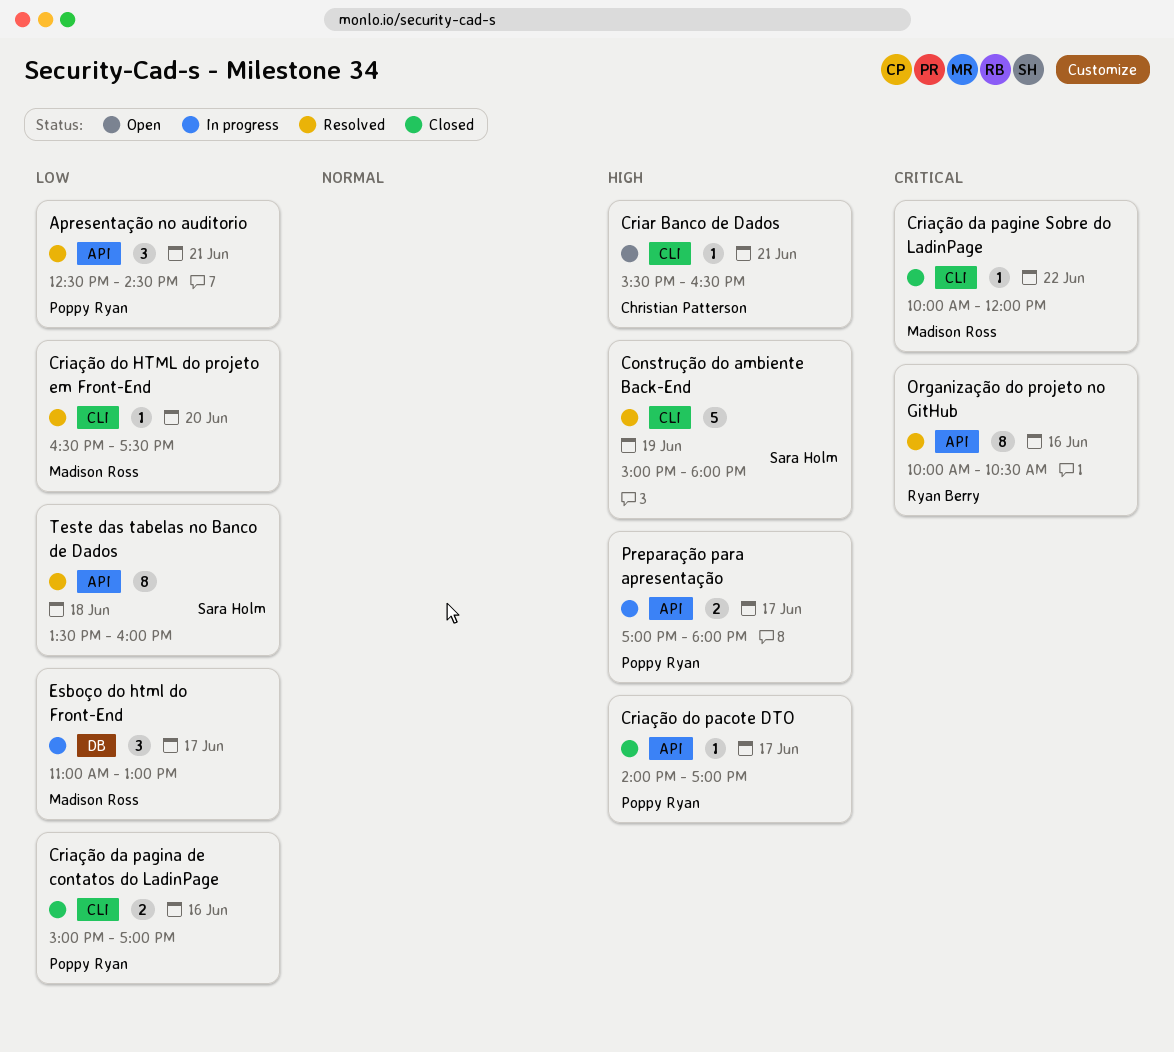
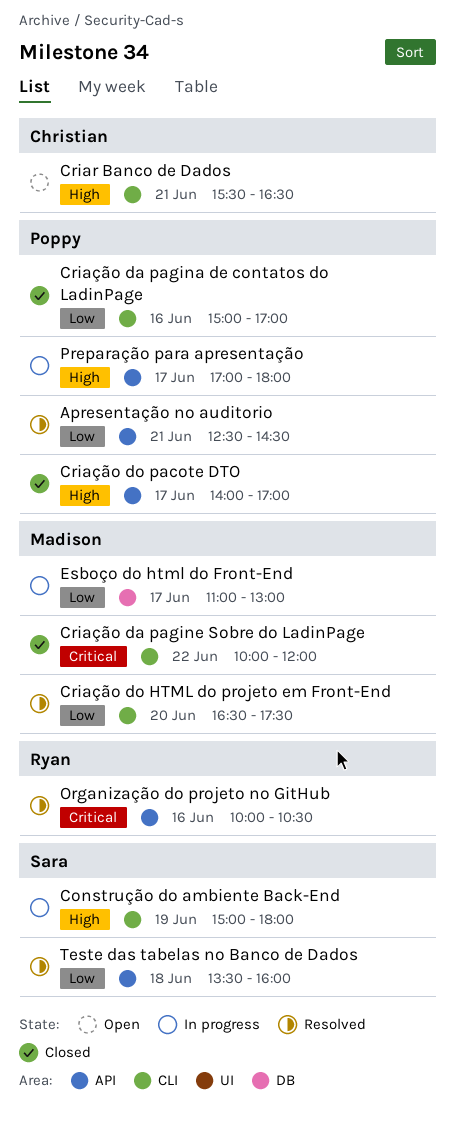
Construção do ambiente Back-End, status: Resolved -> In progress

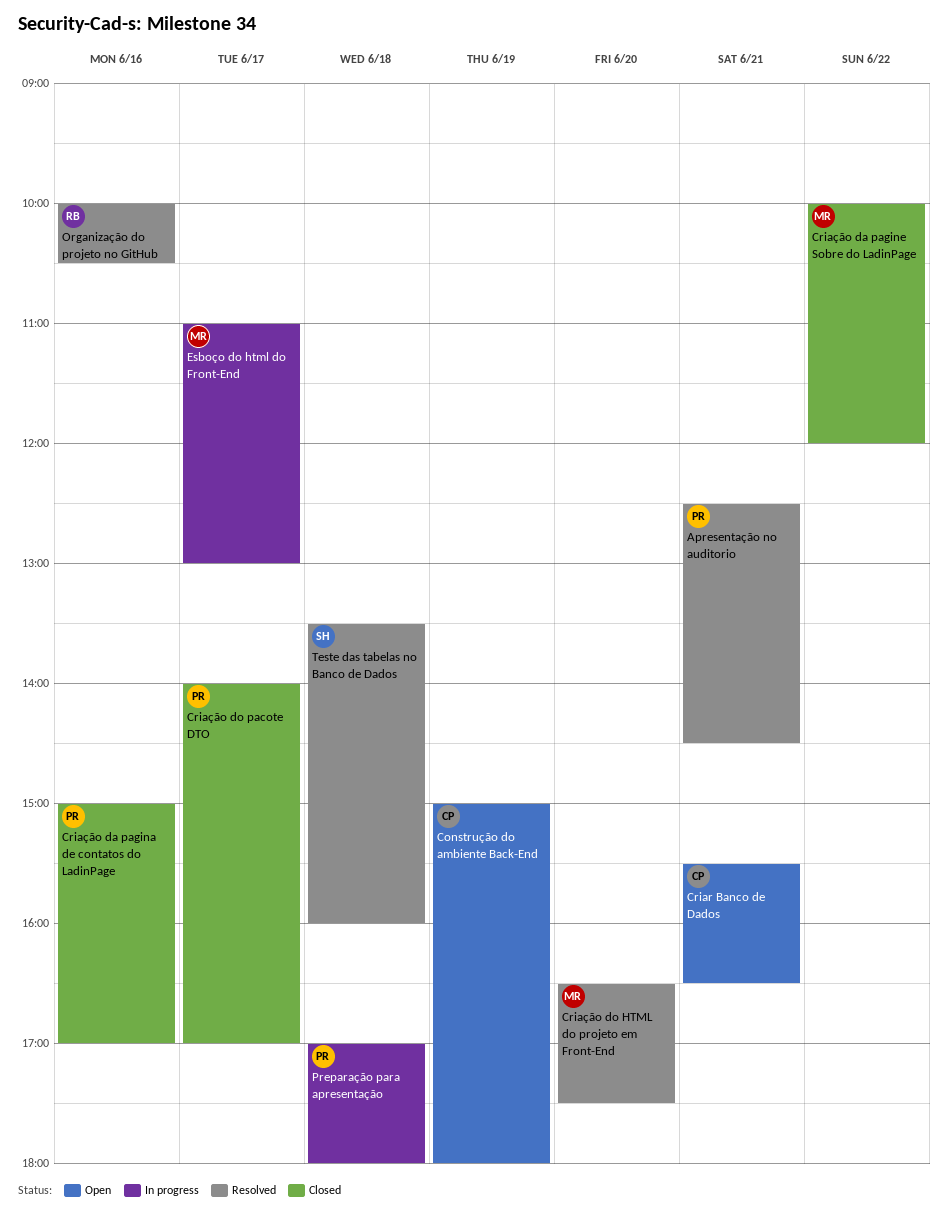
Construção do ambiente Back-End, status: In progress -> Open
Construção do ambiente Back-End, owner: Sara -> Christian
Preparação para apresentação, day: Jun 17 -> Jun 18

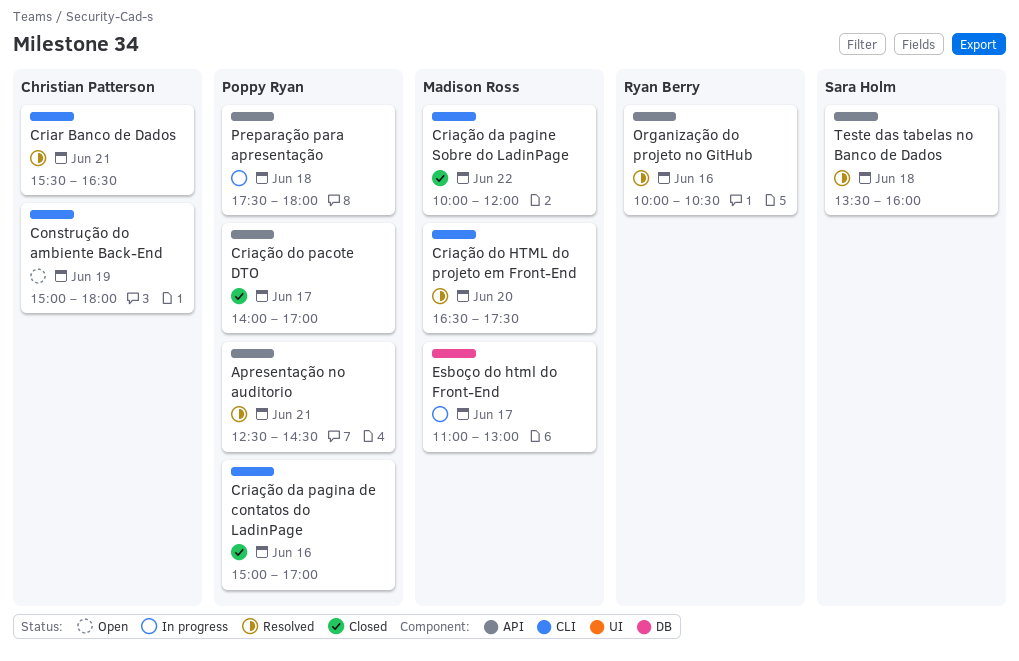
Criar Banco de Dados, status: Open -> Resolved
Preparação para apresentação, begins: 17:00 -> 17:30

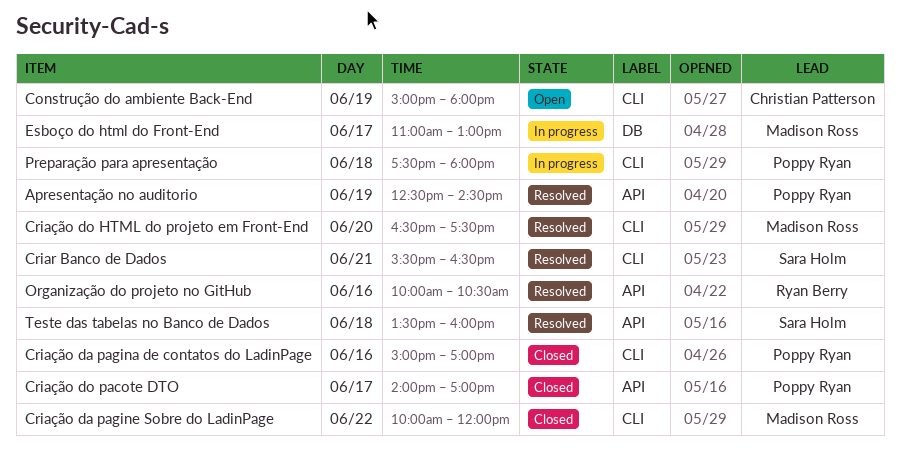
Apresentação no auditorio, day: Jun 21 -> Jun 19
Criar Banco de Dados, owner: Christian Patterson -> Sara Holm
Preparação para apresentação, label: API -> CLI

